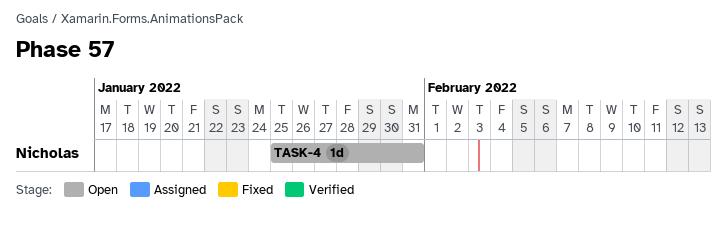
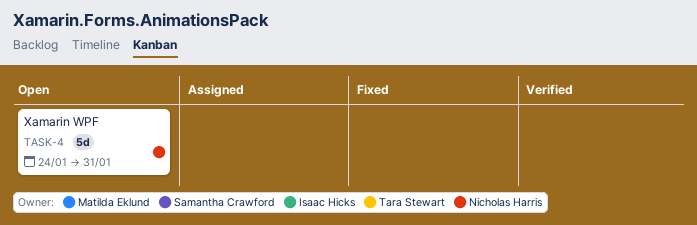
TASK-4, estimate: 1d -> 5d
TASK-4, start: Jan 25 -> Jan 24

